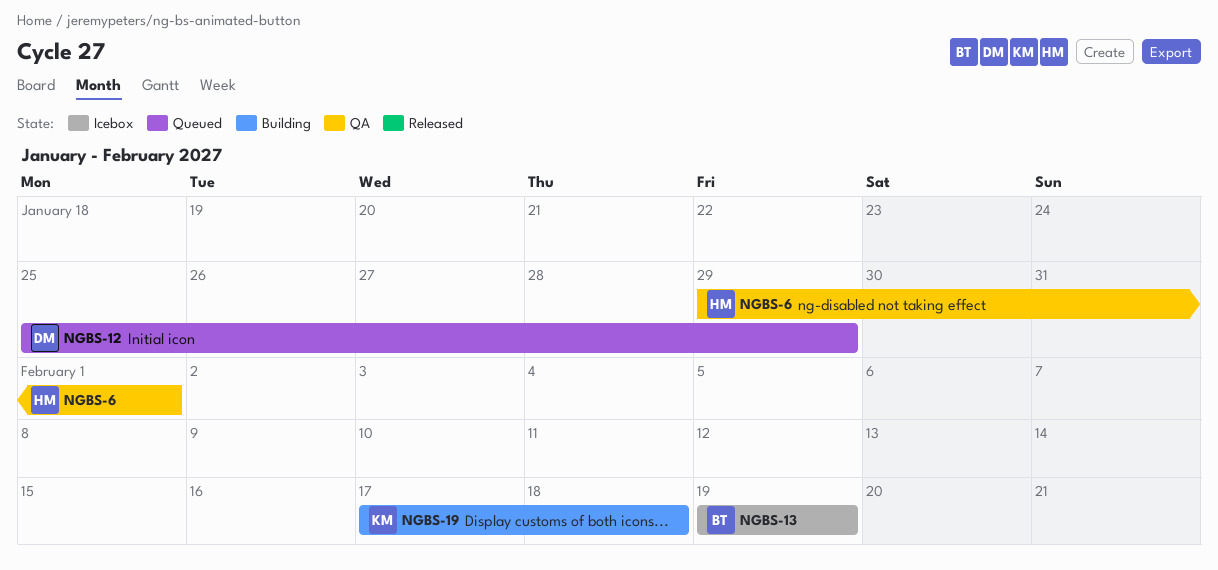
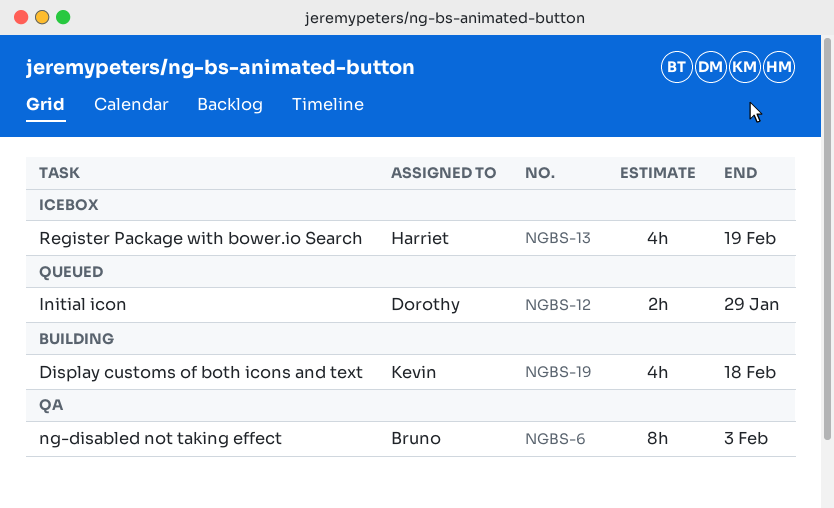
NGBS-6, owner: Harriet -> Bruno
NGBS-6, due: Feb 1 -> Feb 3
NGBS-13, owner: Bruno -> Harriet

